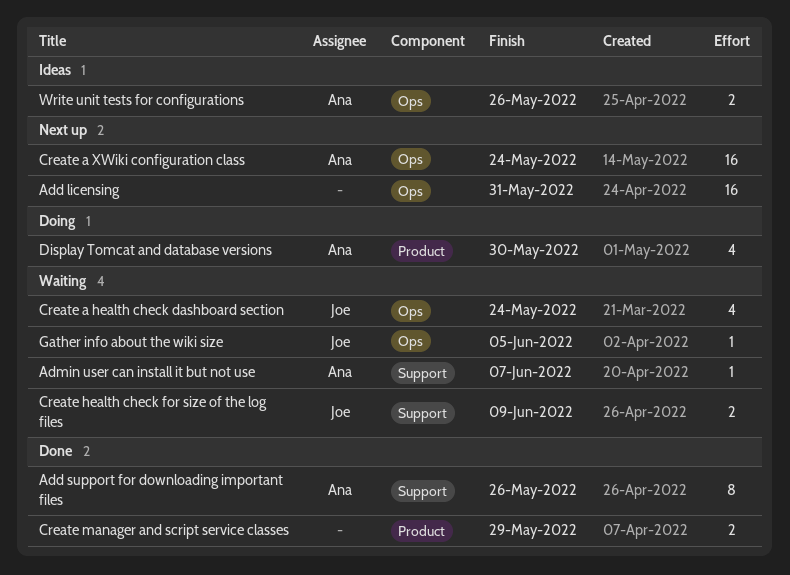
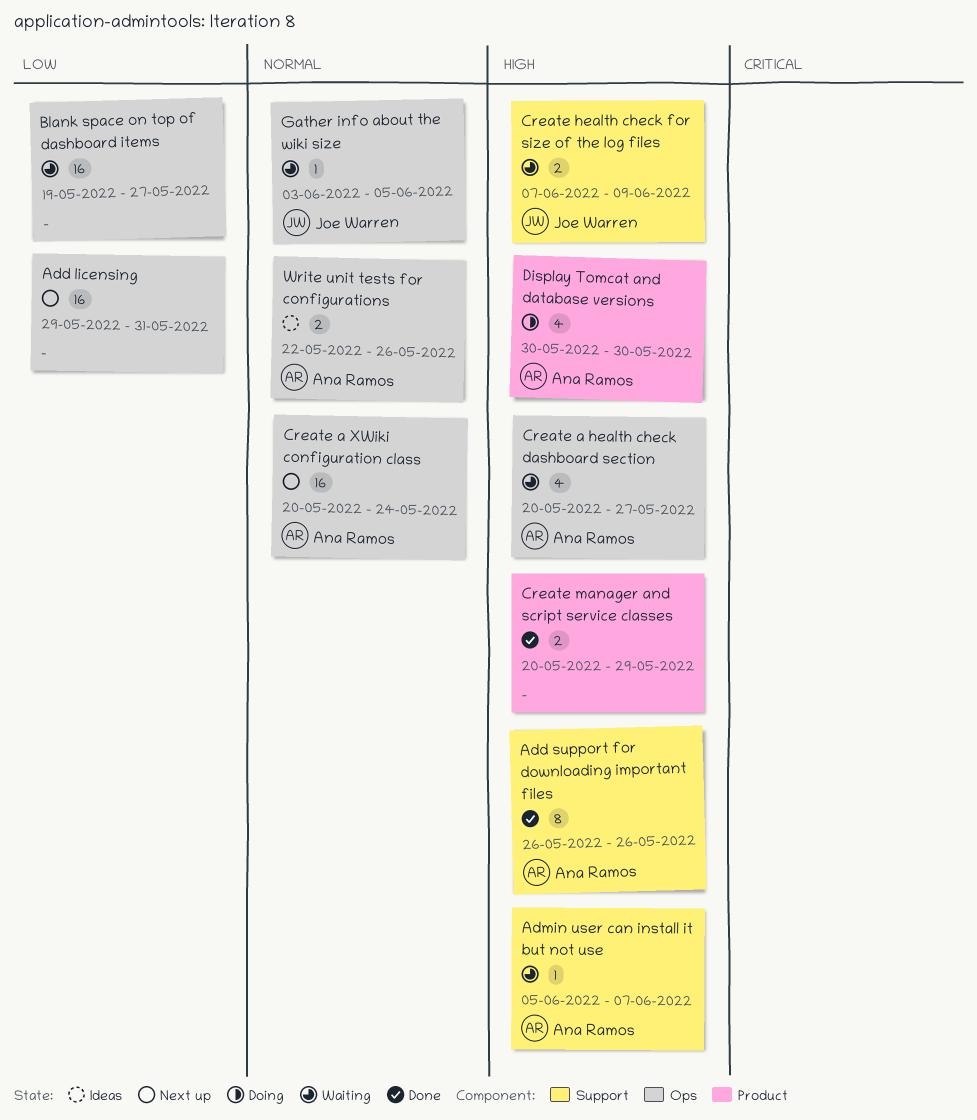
Blank space on top of dashboard items: none -> present
Create a health check dashboard section, owner: Joe Warren -> Ana Ramos
Create a health check dashboard section, due: May 24 -> May 27

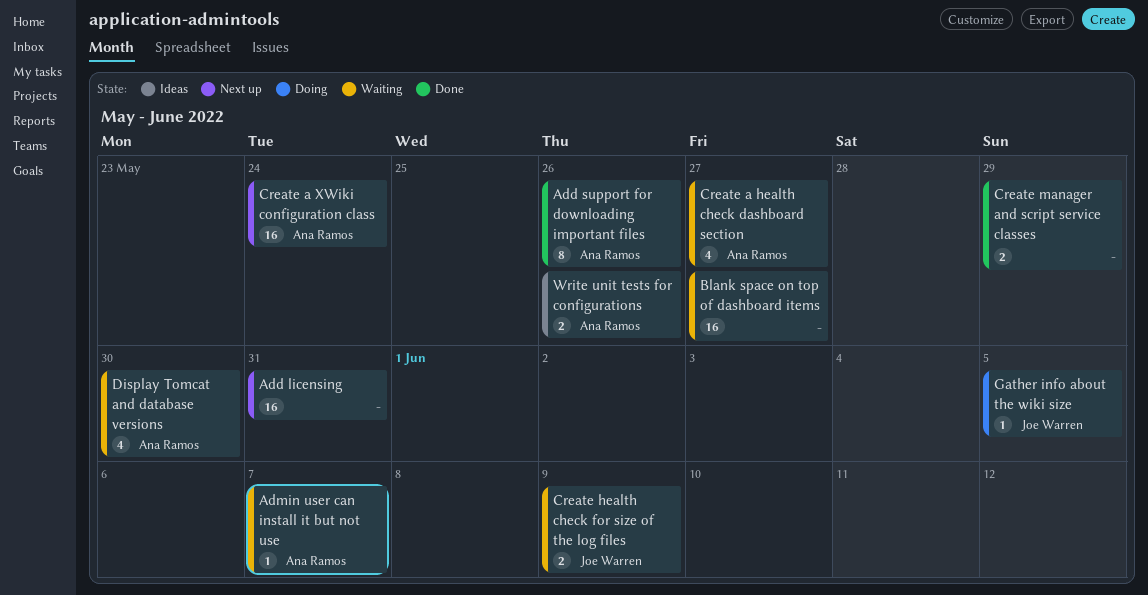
Display Tomcat and database versions, status: Doing -> Waiting
Gather info about the wiki size, status: Waiting -> Doing

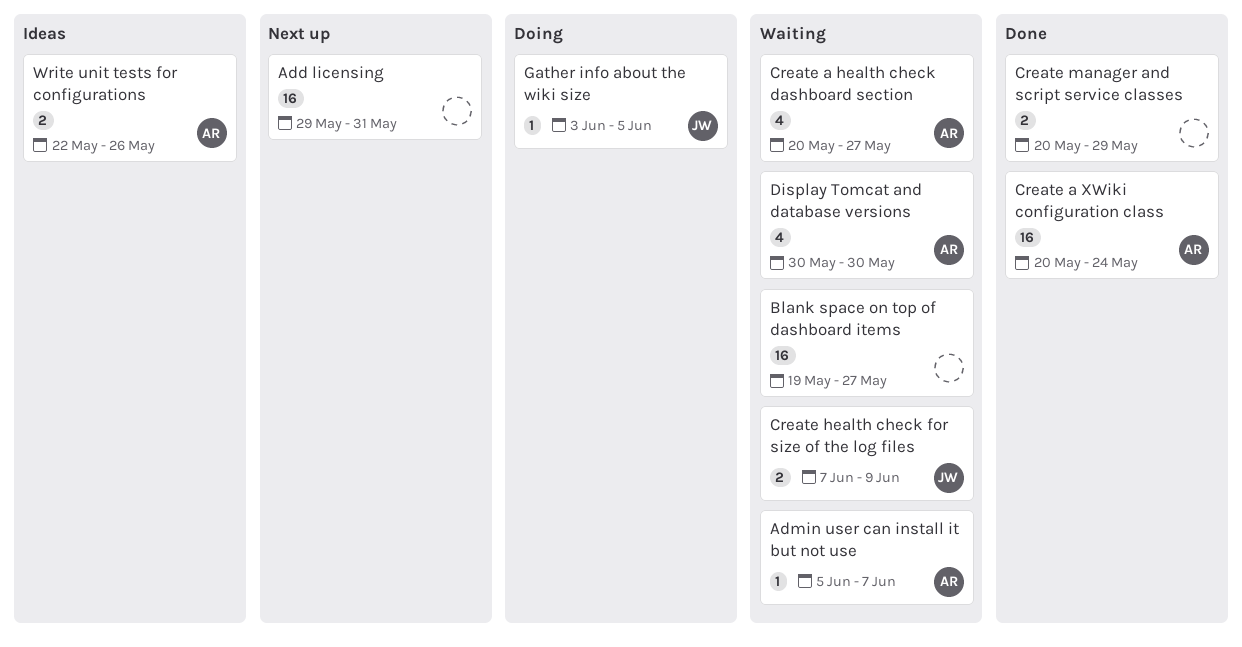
Add support for downloading important files: present -> none
Create a XWiki configuration class, status: Next up -> Done

